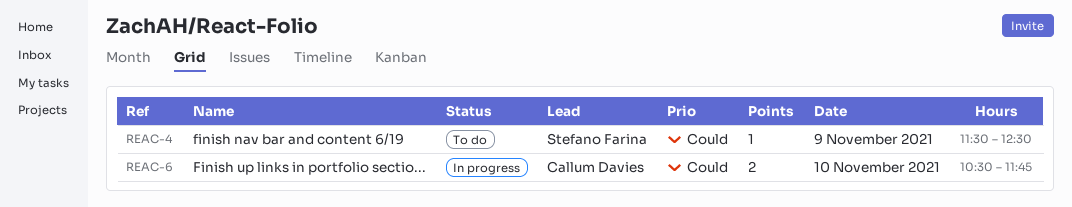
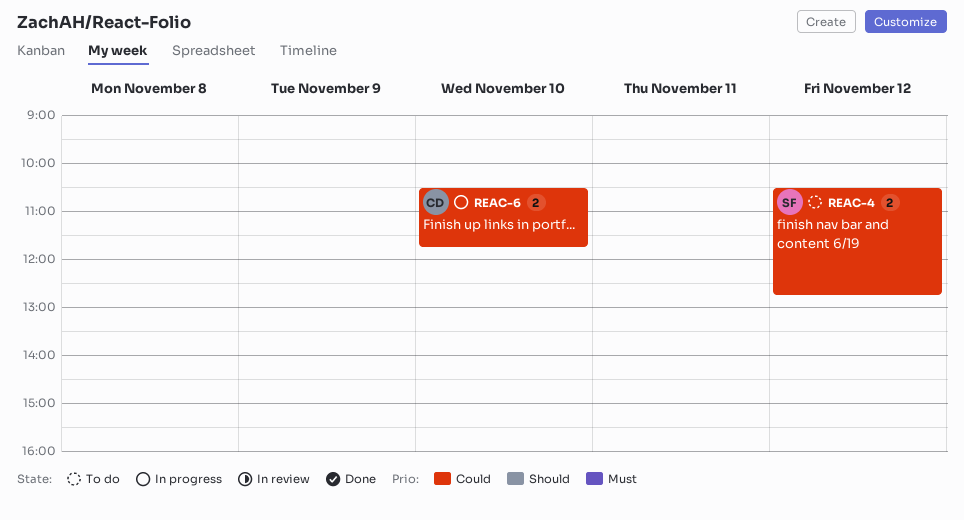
REAC-4, estimate: 1 -> 2
REAC-4, day: Nov 9 -> Nov 12
REAC-4, begins: 11:30 -> 10:30
REAC-4, ends: 12:30 -> 12:45

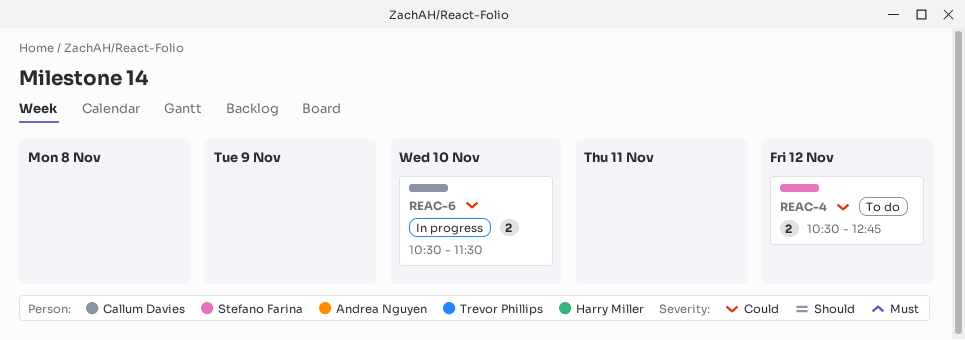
REAC-6, ends: 11:45 -> 11:30

